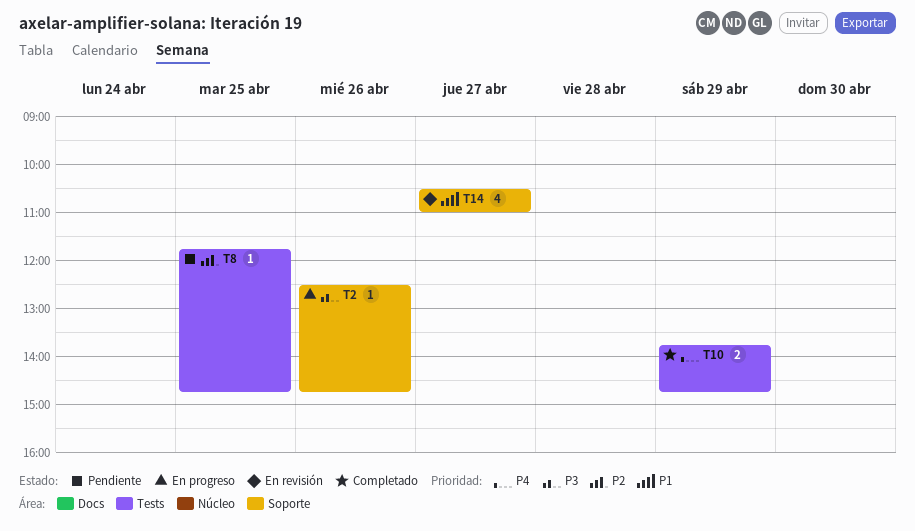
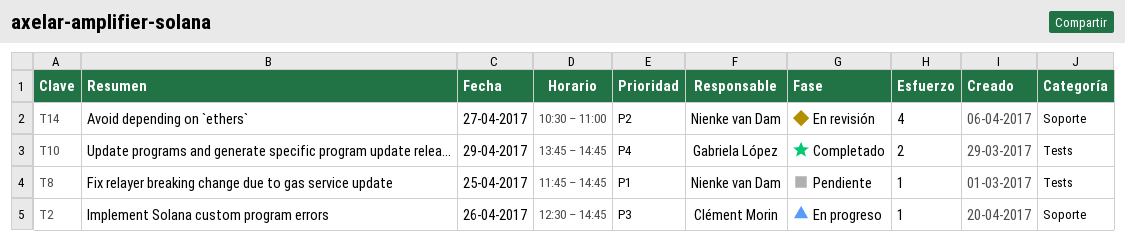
T8, priority: P2 -> P1
T14, priority: P1 -> P2

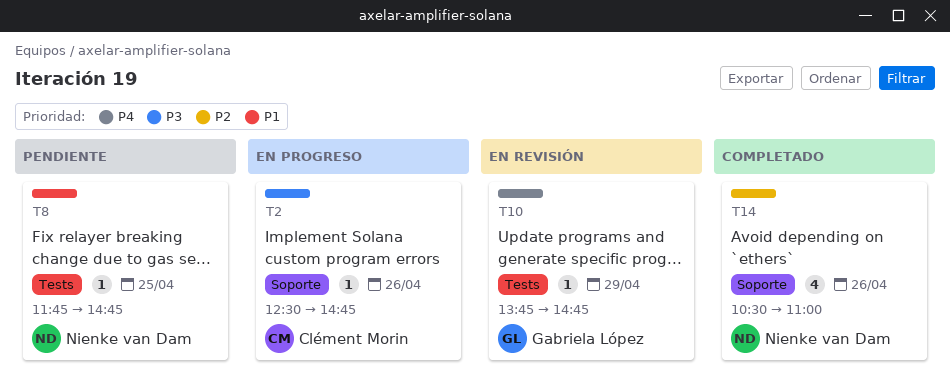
T10, status: Completado -> En revisión
T10, estimate: 2 -> 1
T14, status: En revisión -> Completado
T14, day: Apr 27 -> Apr 26

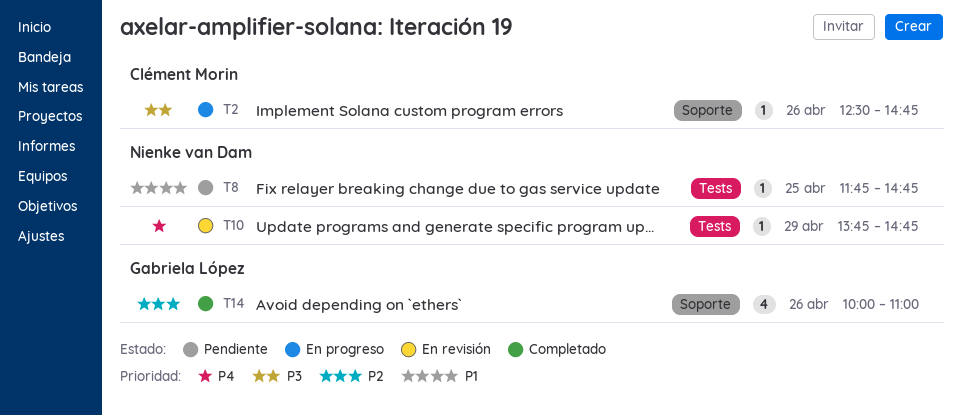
T10, owner: Gabriela López -> Nienke van Dam
T14, owner: Nienke van Dam -> Gabriela López
T14, begins: 10:30 -> 10:00

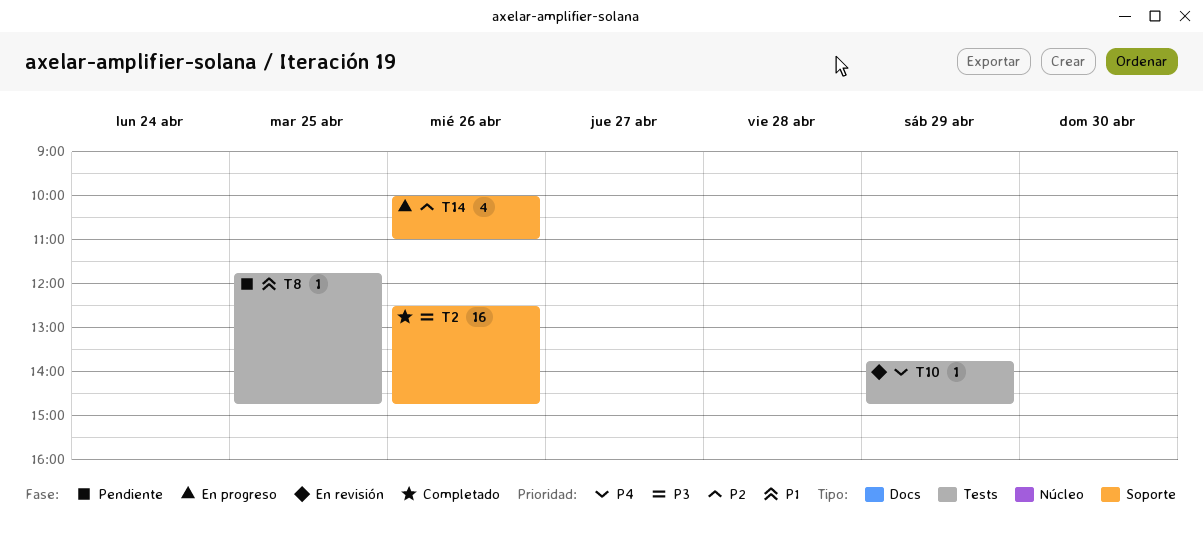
T2, status: En progreso -> Completado
T2, estimate: 1 -> 16
T14, status: Completado -> En progreso

